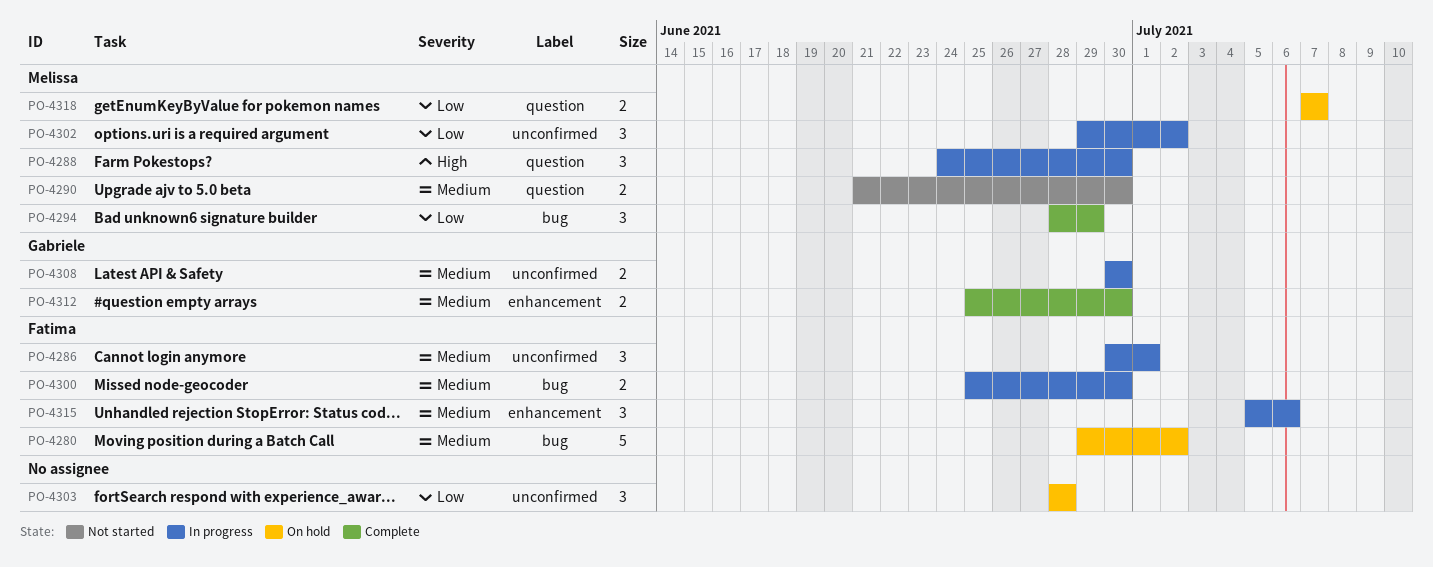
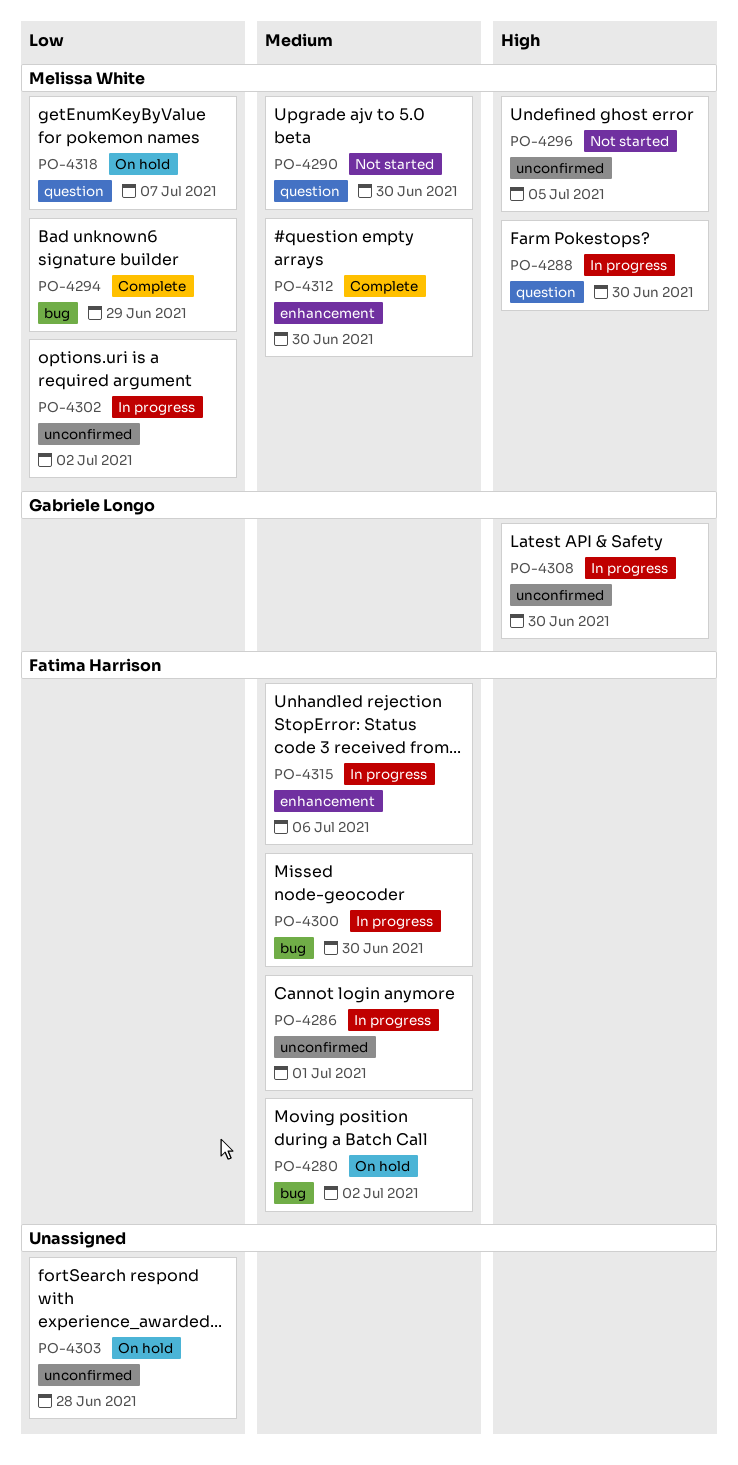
PO-4296: none -> present
PO-4308, priority: Medium -> High
PO-4312, owner: Gabriele Longo -> Melissa White

